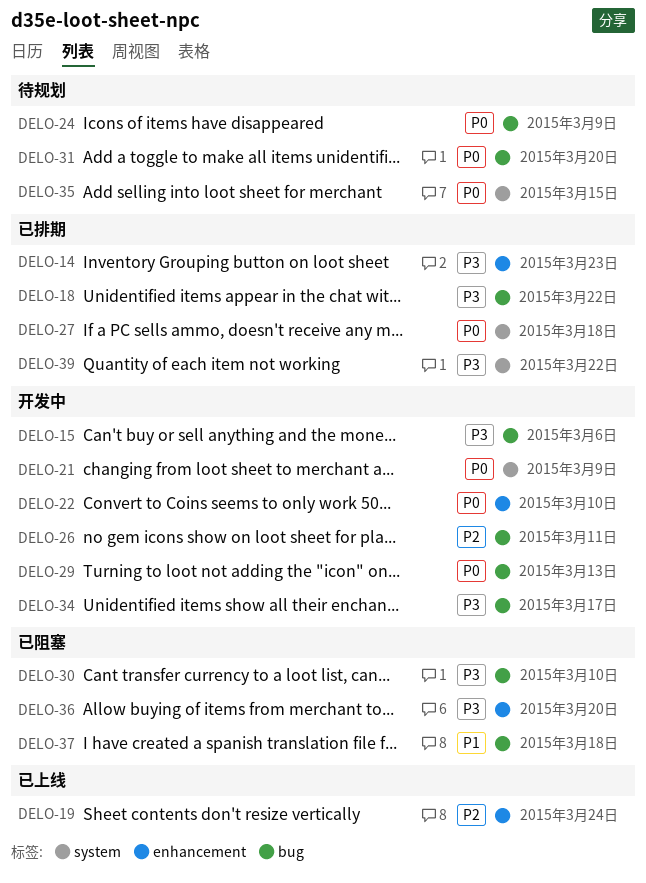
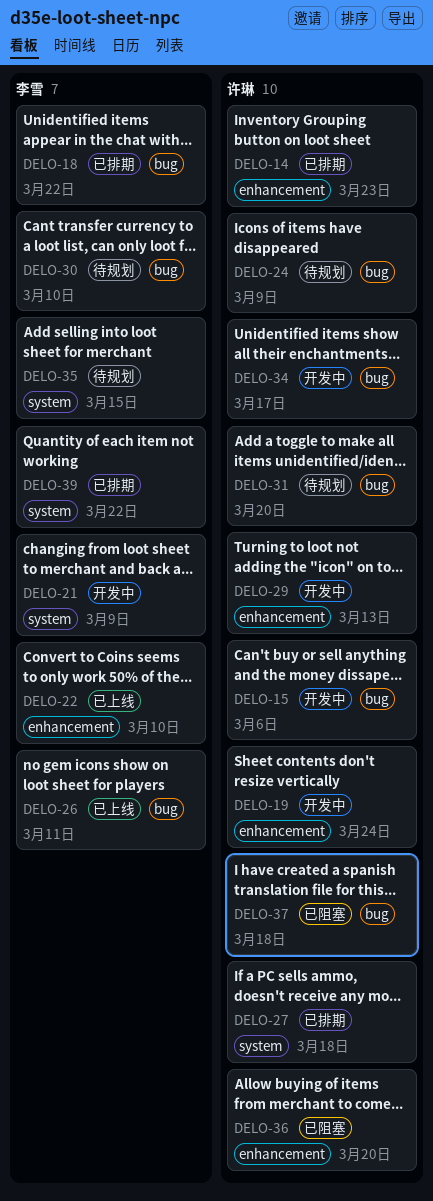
DELO-19, status: 已上线 -> 开发中
DELO-22, status: 开发中 -> 已上线
DELO-26, status: 开发中 -> 已上线
DELO-29, label: bug -> enhancement
DELO-30, status: 已阻塞 -> 待规划

